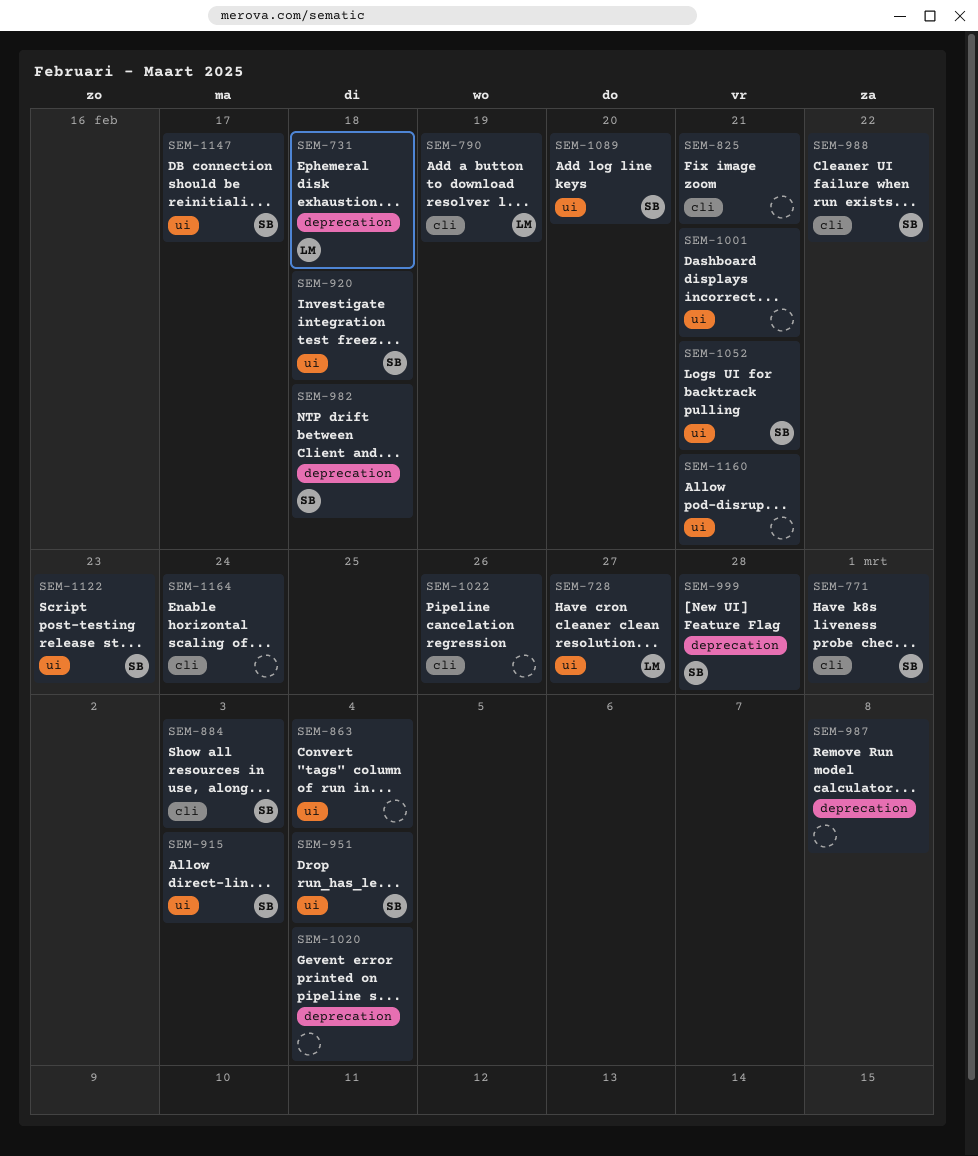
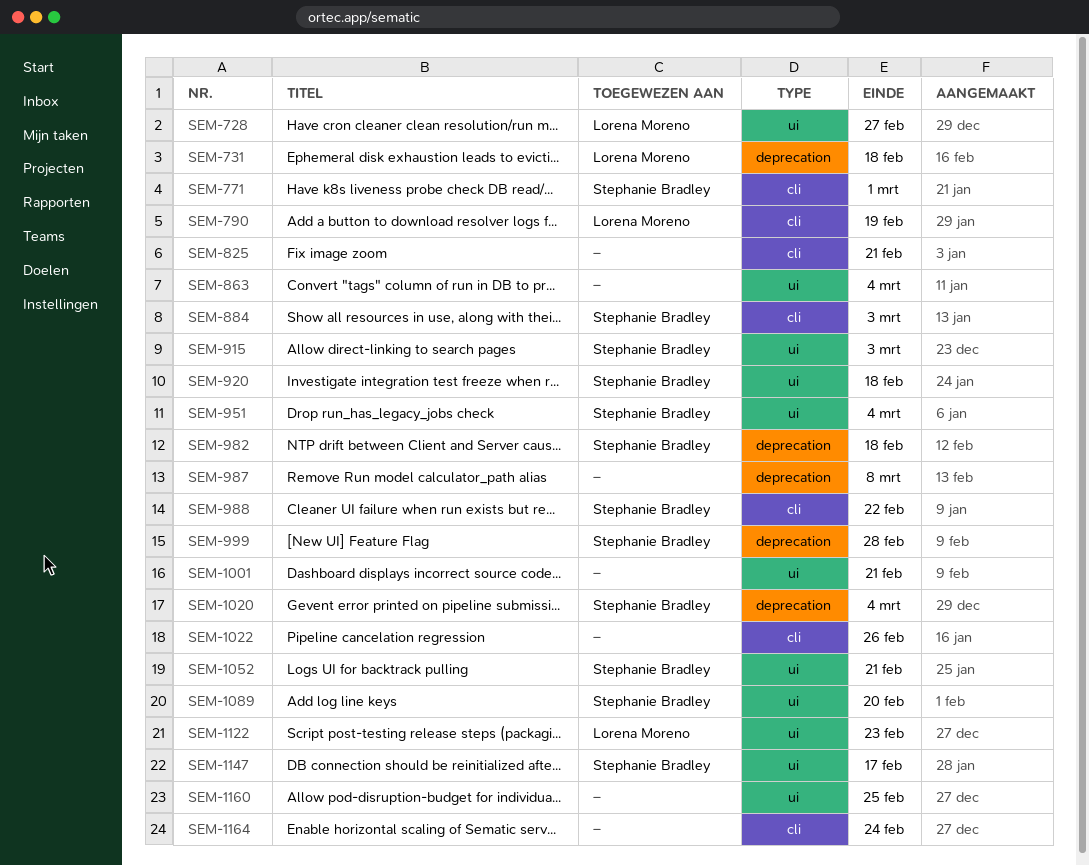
SEM-1020, owner: none -> Stephanie Bradley
SEM-1122, owner: Stephanie Bradley -> Lorena Moreno
SEM-1160, due: Feb 21 -> Feb 25

